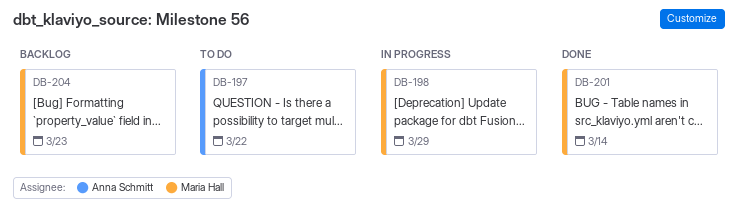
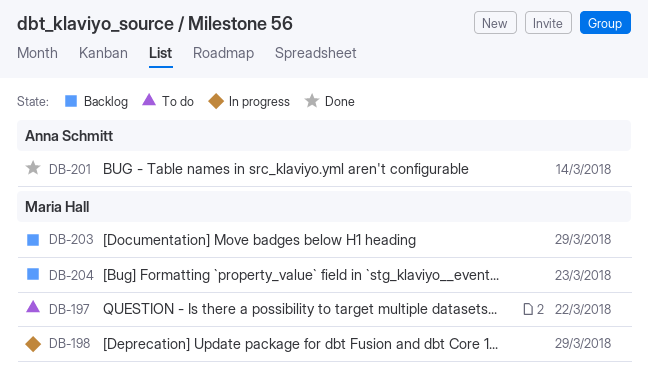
DB-197, owner: Anna Schmitt -> Maria Hall
DB-201, owner: Maria Hall -> Anna Schmitt
DB-203: none -> present

